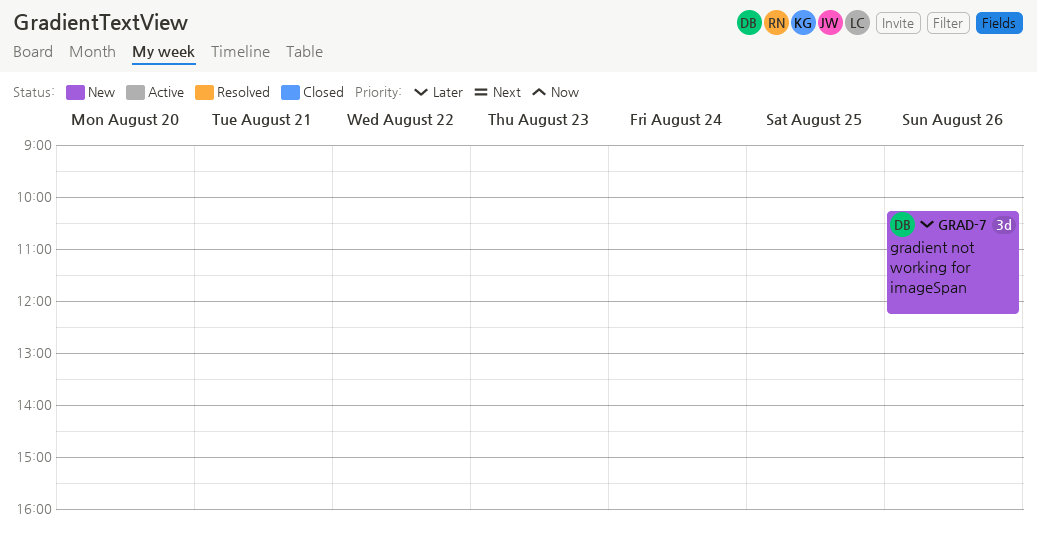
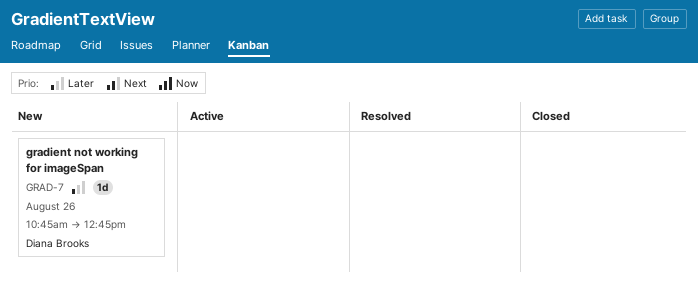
GRAD-7, estimate: 3d -> 1d
GRAD-7, begins: 10:15 -> 10:45
GRAD-7, ends: 12:15 -> 12:45

